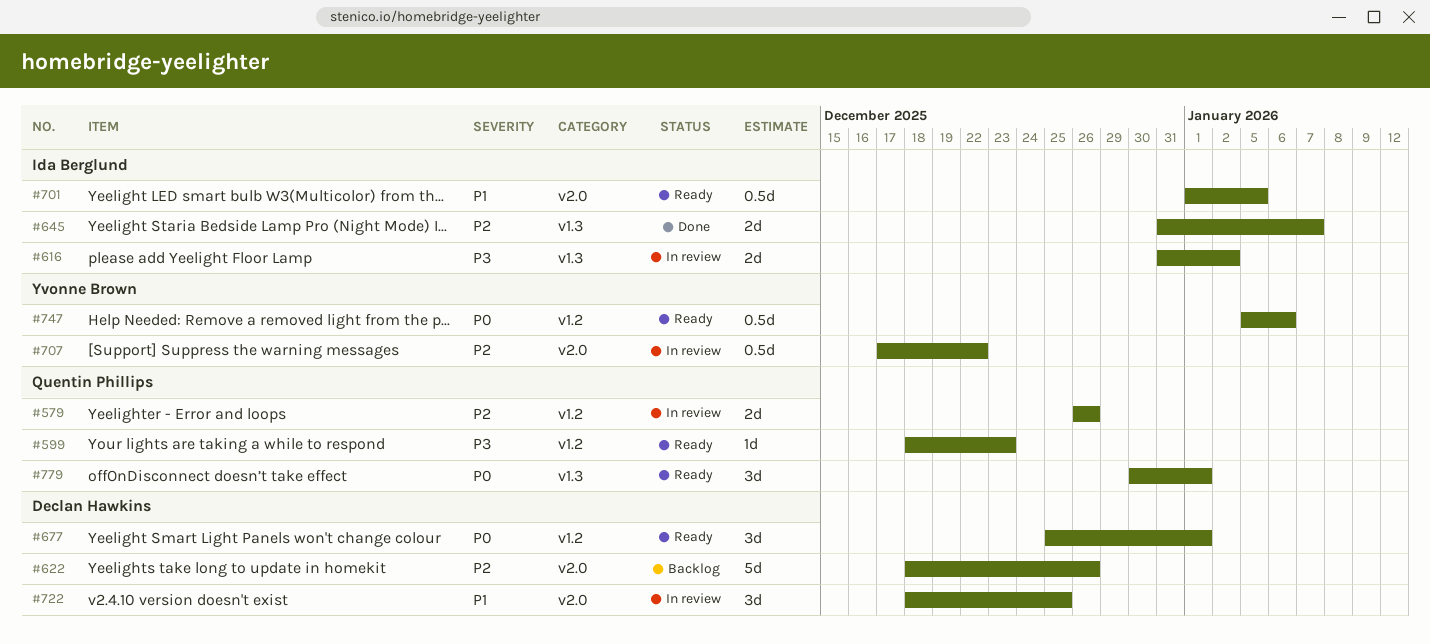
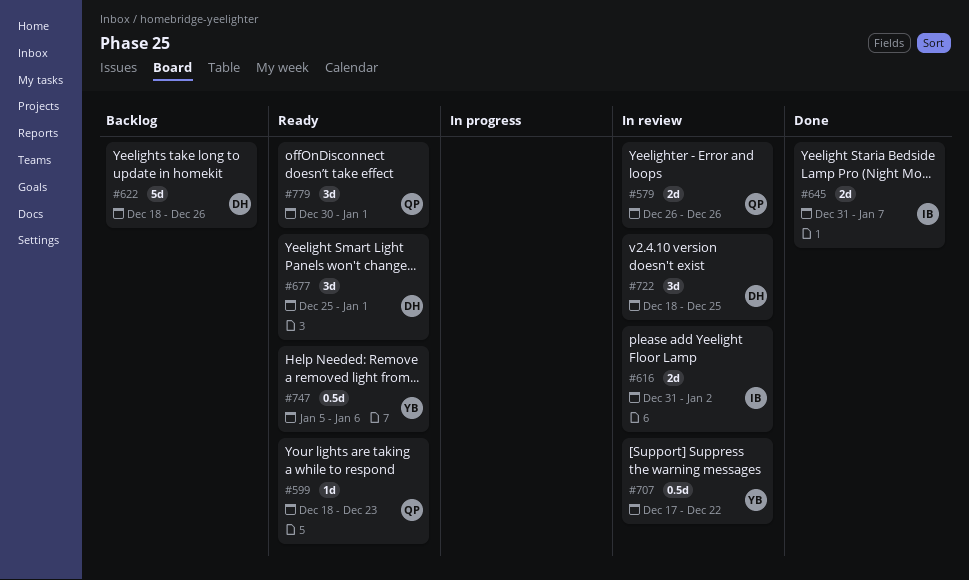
#701: present -> none

